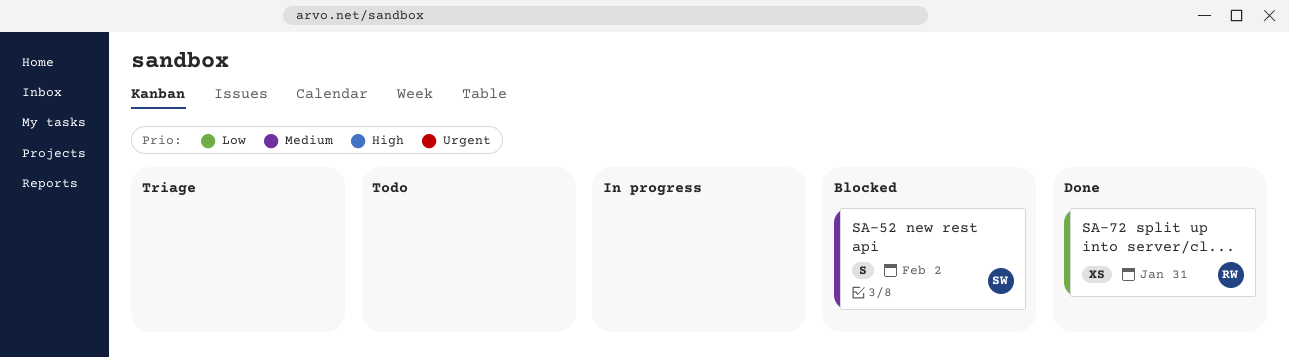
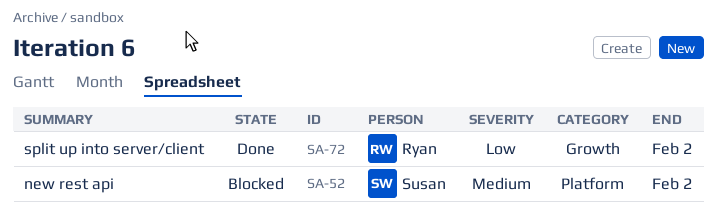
SA-72, due: Jan 31 -> Feb 2

